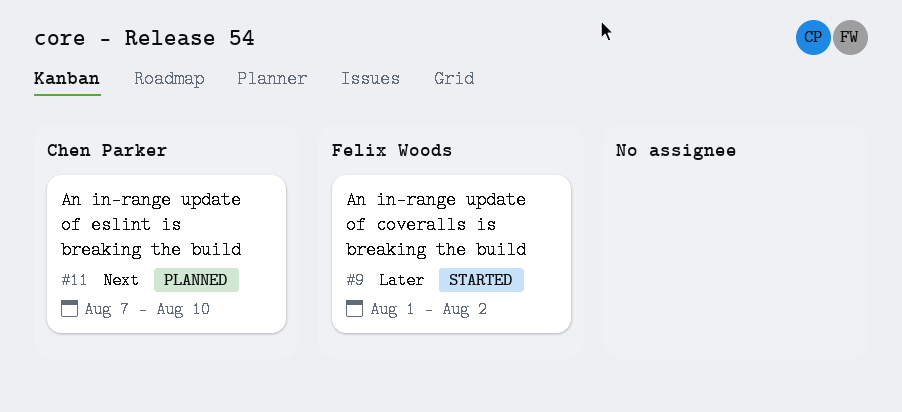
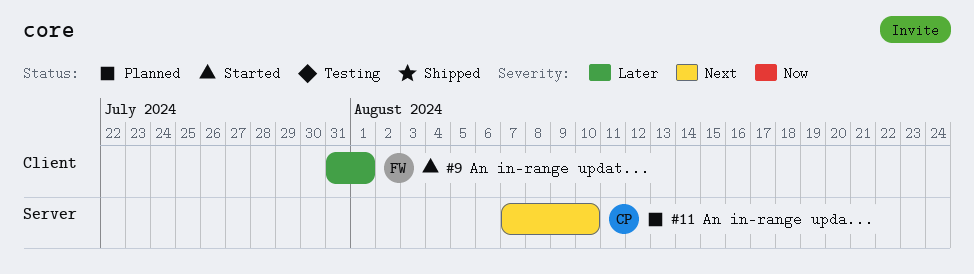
#9, start: Aug 1 -> Jul 31
#9, due: Aug 2 -> Aug 1

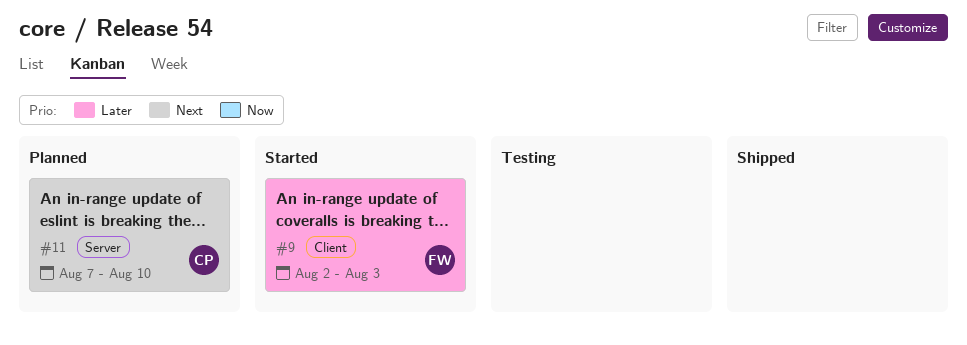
#9, start: Jul 31 -> Aug 2
#9, due: Aug 1 -> Aug 3

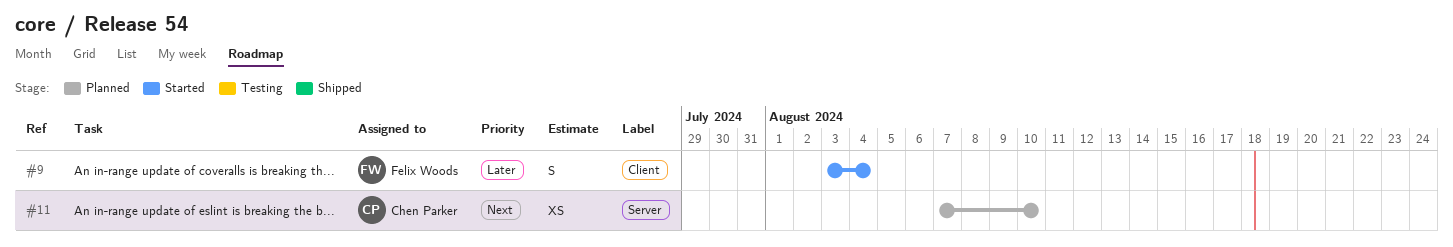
#9, start: Aug 2 -> Aug 3
#9, due: Aug 3 -> Aug 4

